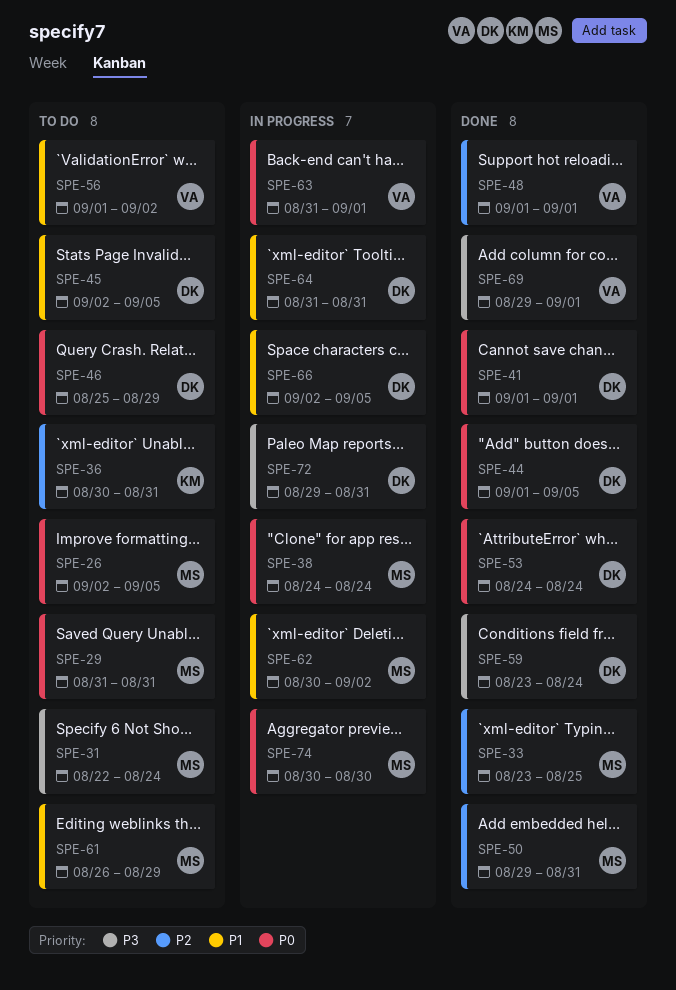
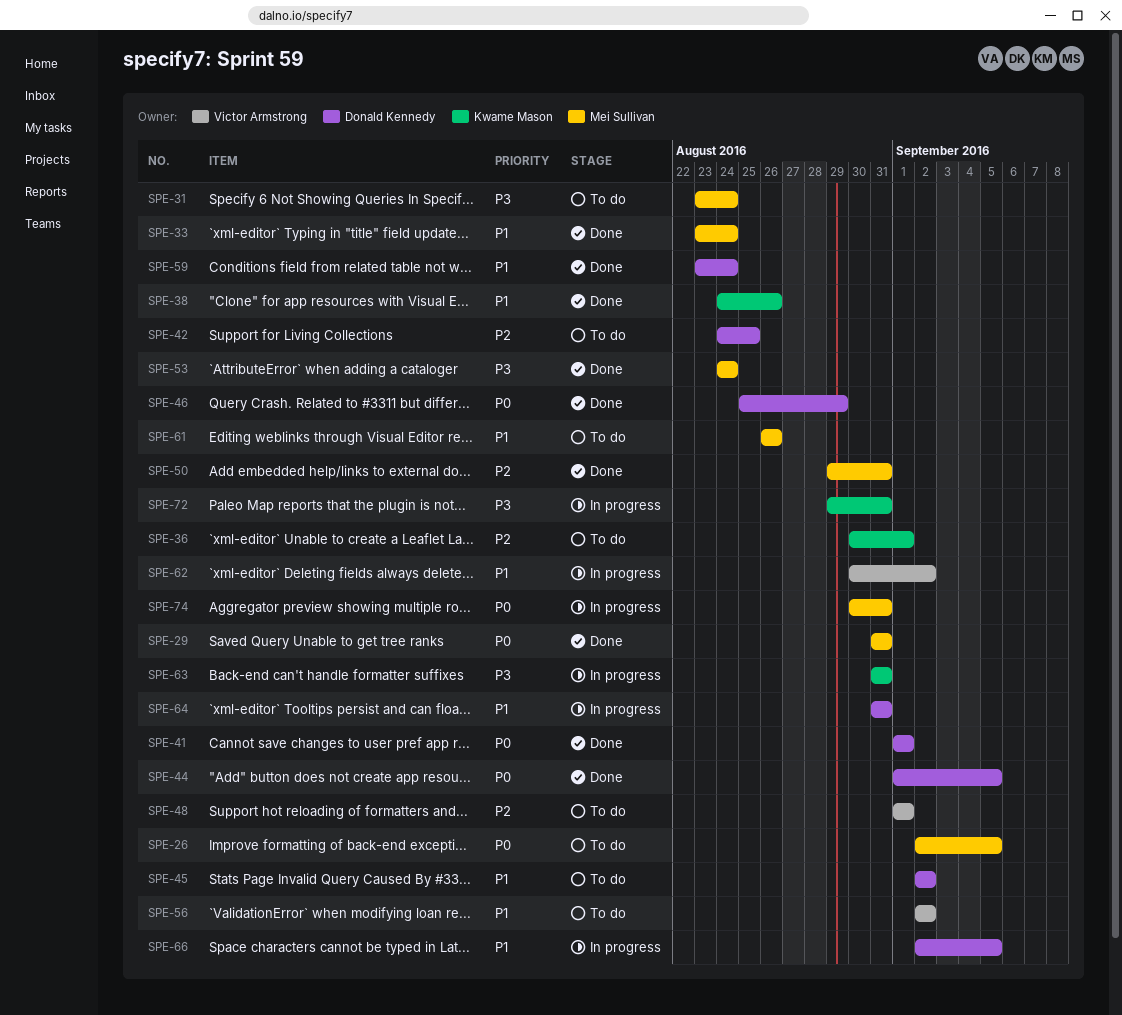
SPE-29, status: To do -> Done
SPE-31, start: Aug 22 -> Aug 23
SPE-33, priority: P2 -> P1
SPE-33, due: Aug 25 -> Aug 24
SPE-36, due: Aug 31 -> Sep 1
SPE-38, status: In progress -> Done
SPE-38, owner: Mei Sullivan -> Kwame Mason
SPE-38, priority: P0 -> P1
SPE-38, due: Aug 24 -> Aug 26
SPE-42: none -> present
SPE-45, due: Sep 5 -> Sep 2
SPE-46, status: To do -> Done
SPE-48, status: Done -> To do
SPE-53, owner: Donald Kennedy -> Mei Sullivan
SPE-53, priority: P0 -> P3
SPE-56, start: Sep 1 -> Sep 2
SPE-59, priority: P3 -> P1
SPE-61, due: Aug 29 -> Aug 26
SPE-62, owner: Mei Sullivan -> Victor Armstrong
SPE-63, owner: Victor Armstrong -> Kwame Mason
SPE-63, priority: P0 -> P3
SPE-63, due: Sep 1 -> Aug 31
SPE-69: present -> none
SPE-72, owner: Donald Kennedy -> Kwame Mason
SPE-74, due: Aug 30 -> Aug 31

